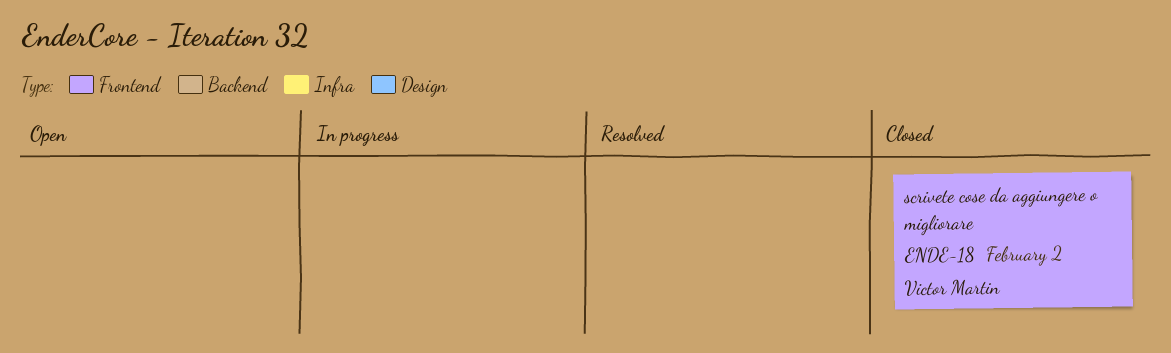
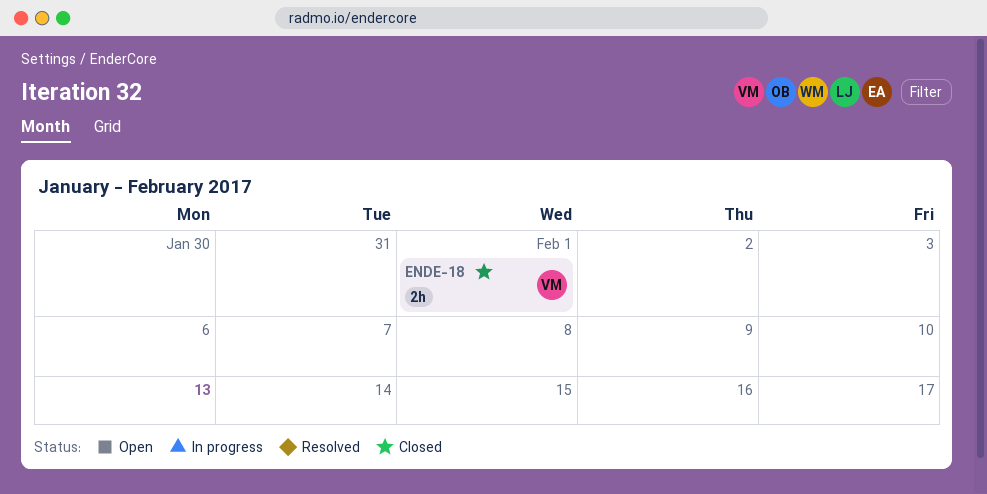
ENDE-18, due: Feb 2 -> Feb 1

